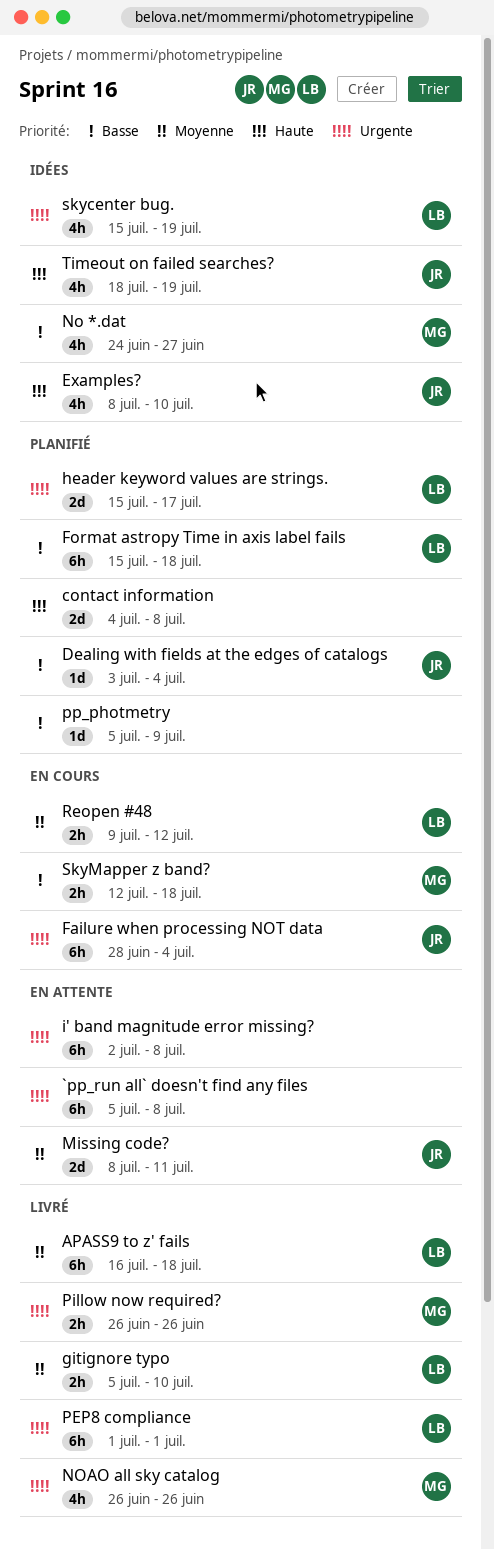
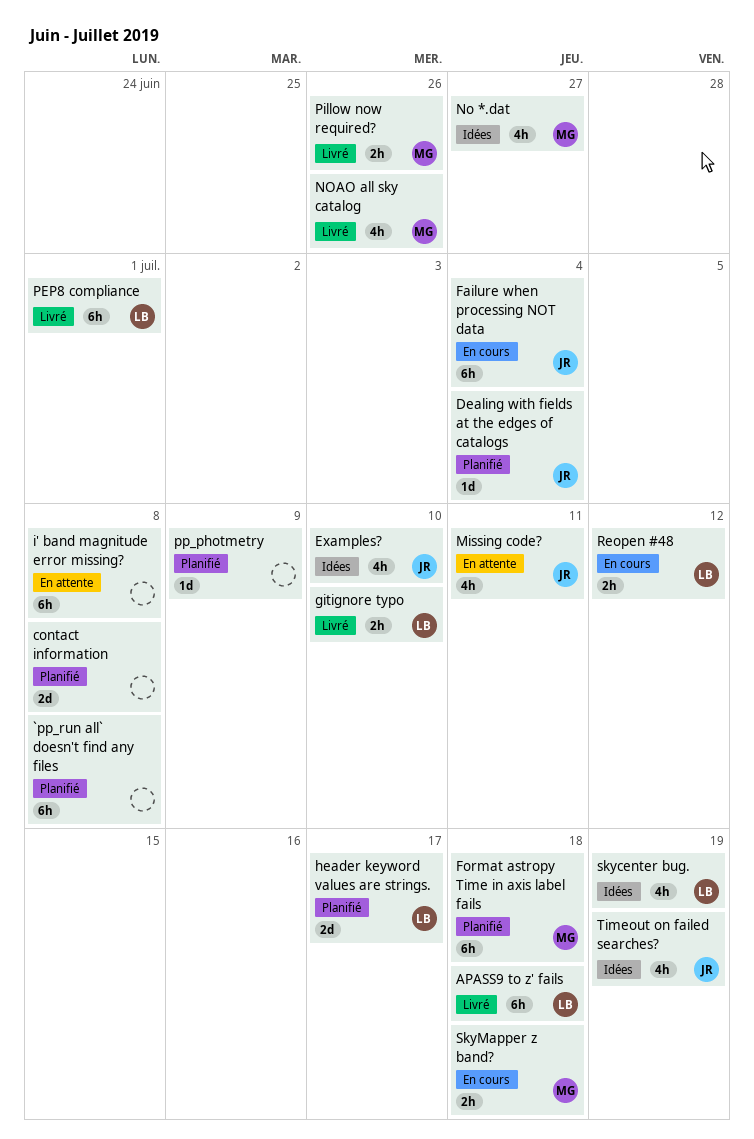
`pp_run all` doesn't find any files, status: En attente -> Planifié
Format astropy Time in axis label fails, owner: LB -> MG
Missing code?, estimate: 2d -> 4h

